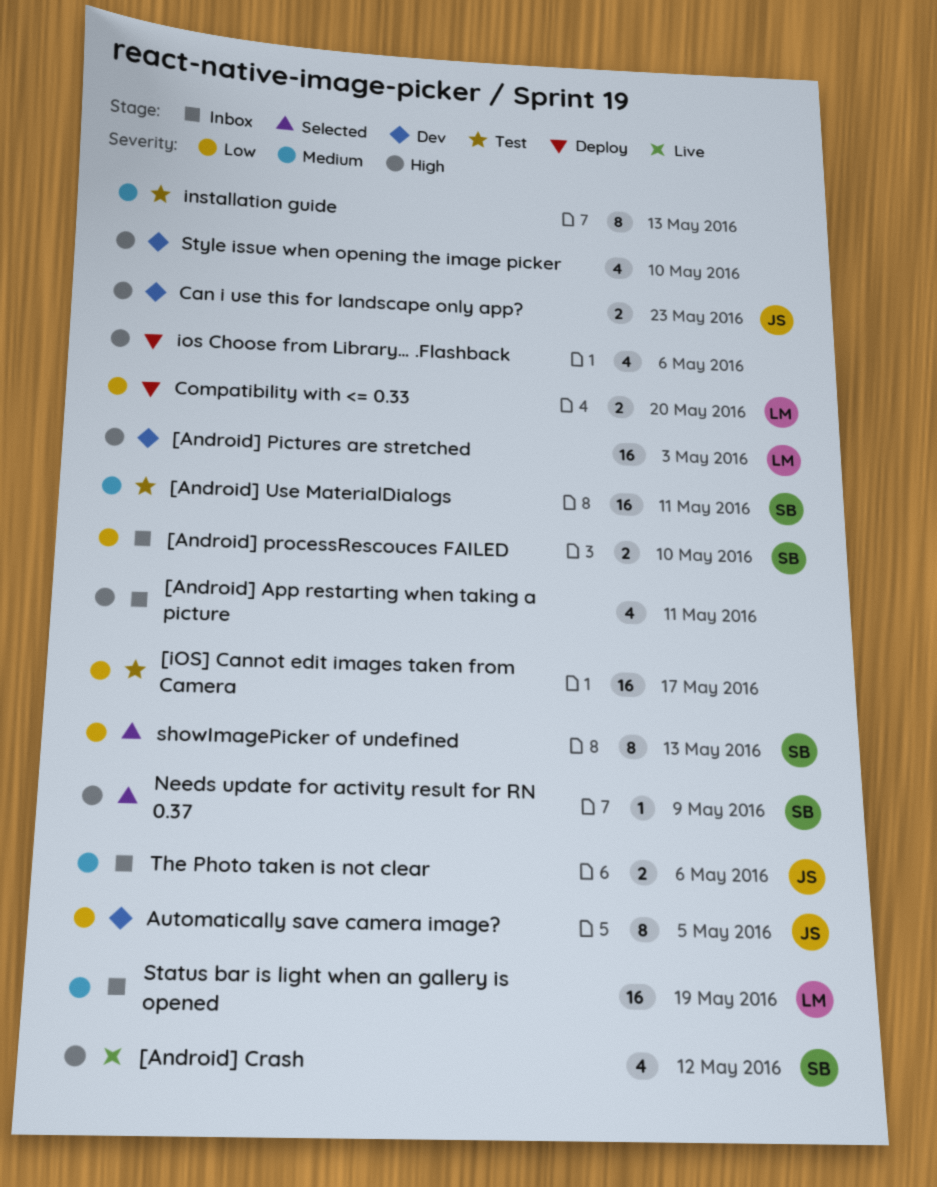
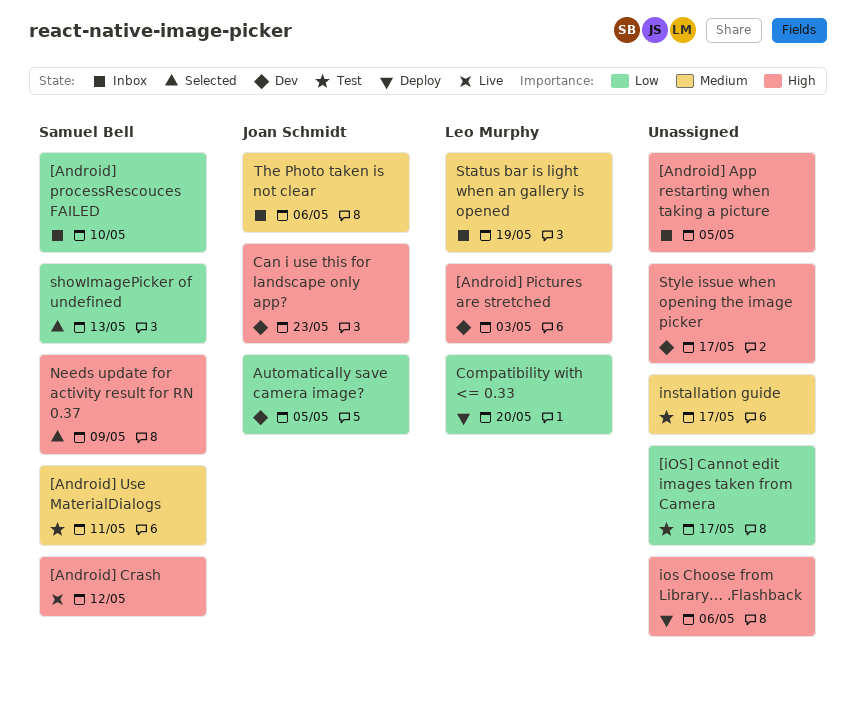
[Android] App restarting when taking a picture, due: May 11 -> May 5
installation guide, due: May 13 -> May 17
Style issue when opening the image picker, due: May 10 -> May 17

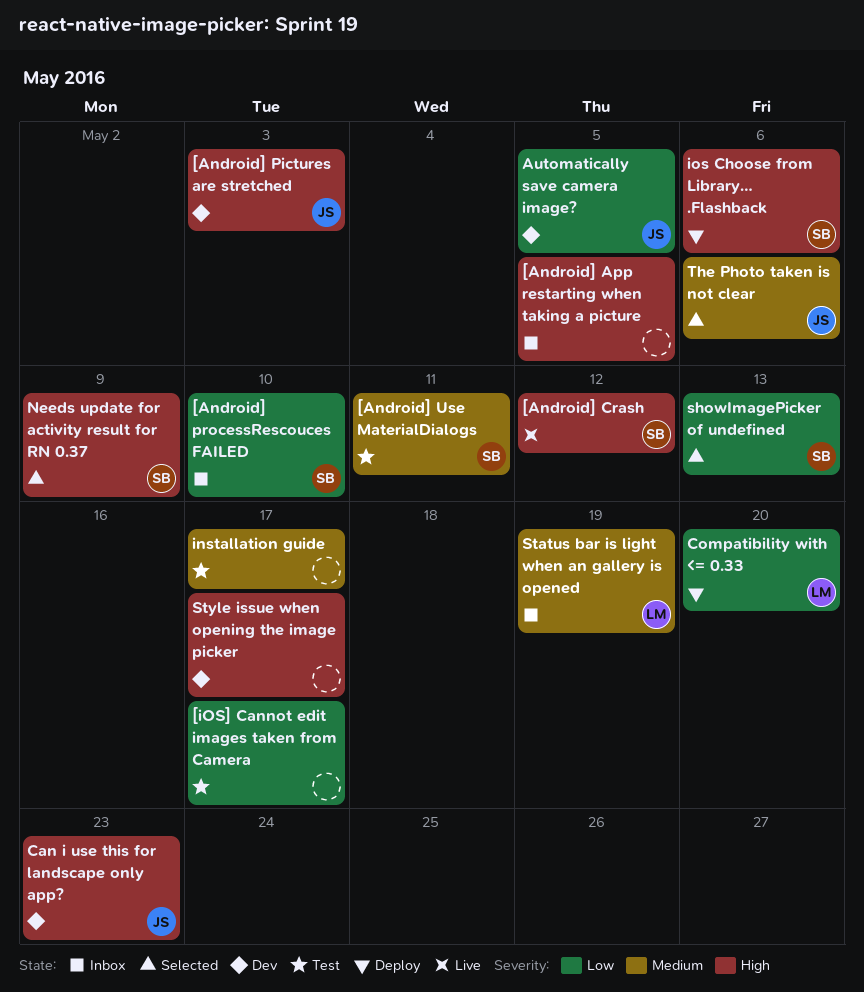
[Android] Pictures are stretched, owner: Leo Murphy -> Joan Schmidt
ios Choose from Library… .Flashback, owner: none -> Samuel Bell
The Photo taken is not clear, status: Inbox -> Selected

